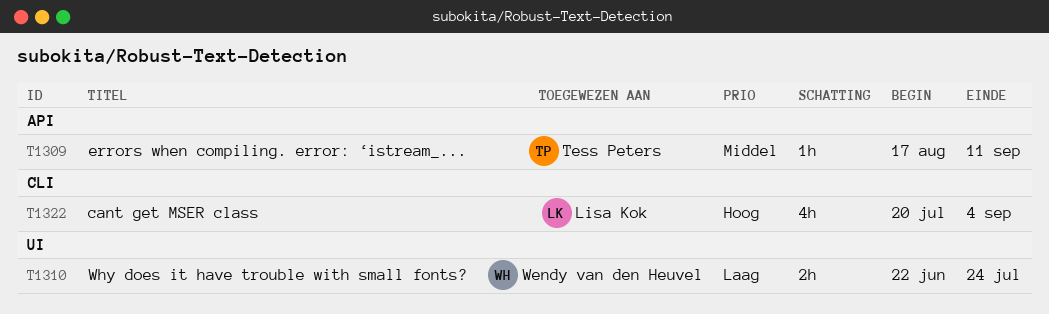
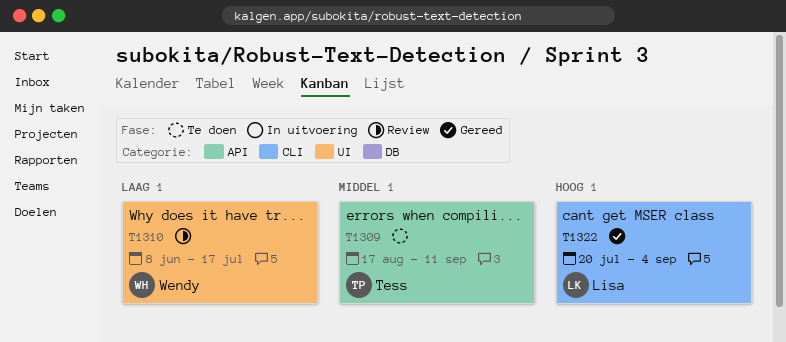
T1310, start: Jun 22 -> Jun 8
T1310, due: Jul 24 -> Jul 17

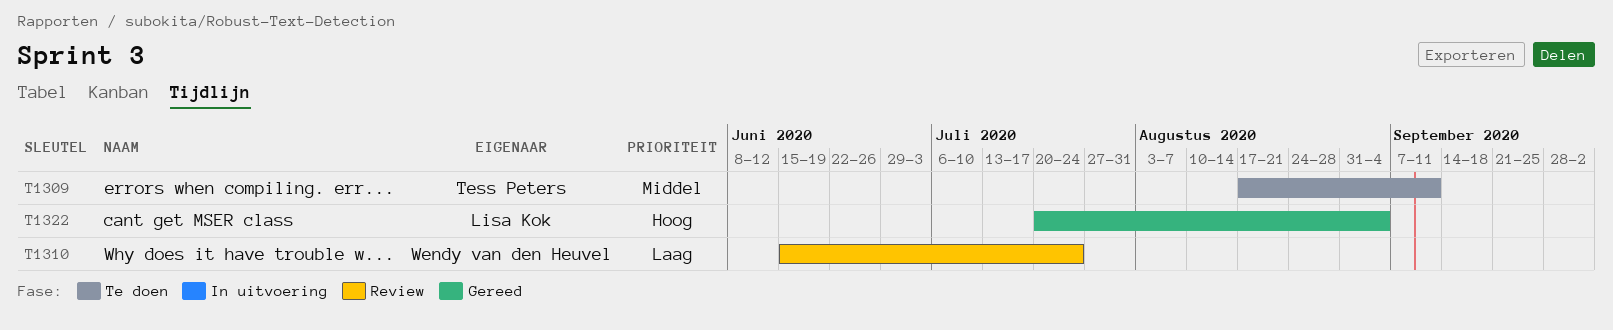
T1310, start: Jun 8 -> Jun 15
T1310, due: Jul 17 -> Jul 24

